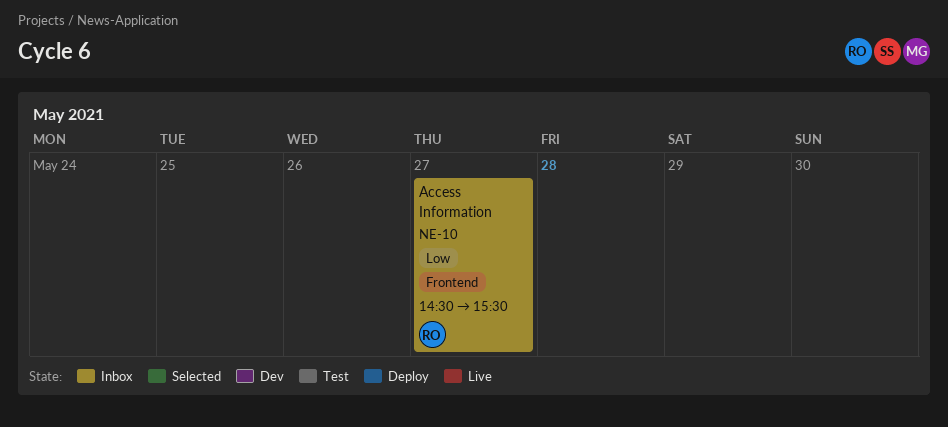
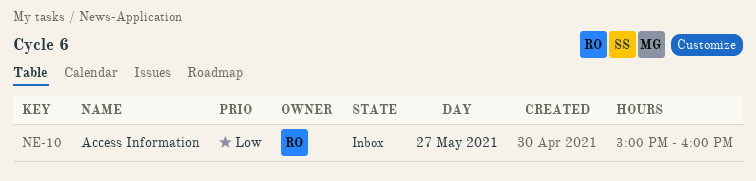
NE-10, begins: 14:30 -> 15:00
NE-10, ends: 15:30 -> 16:00

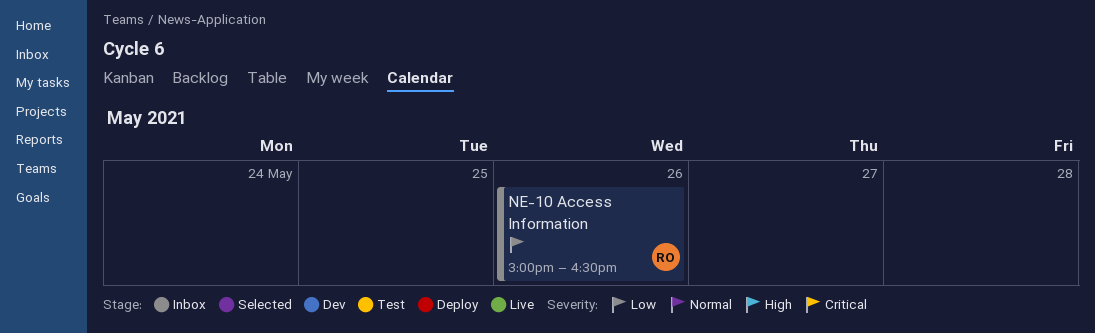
NE-10, day: May 27 -> May 26
NE-10, ends: 16:00 -> 16:30

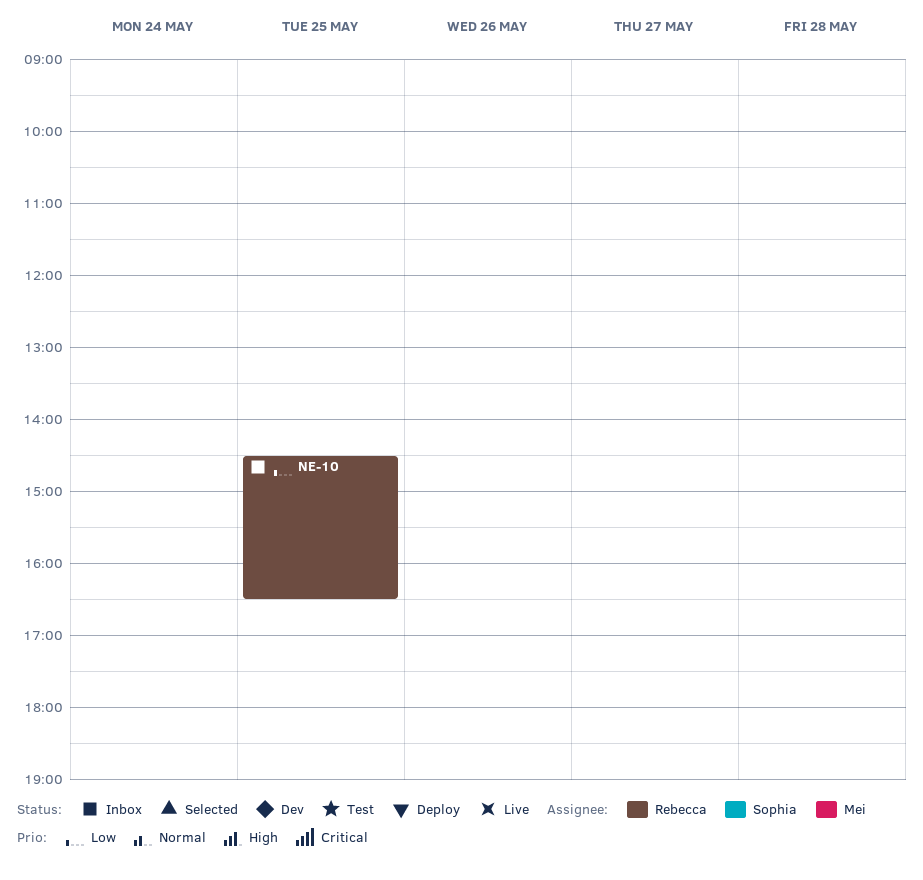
NE-10, day: May 26 -> May 25
NE-10, begins: 15:00 -> 14:30

